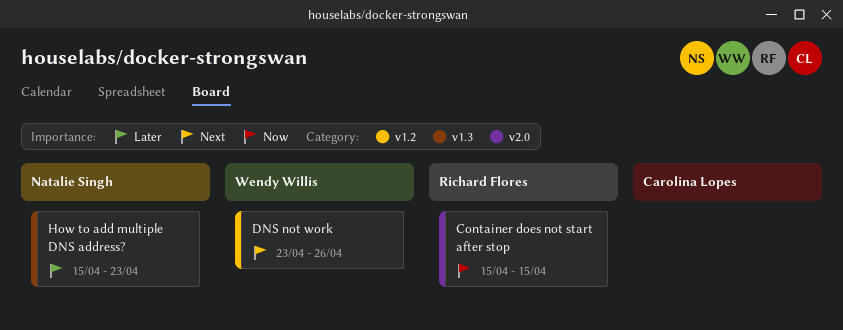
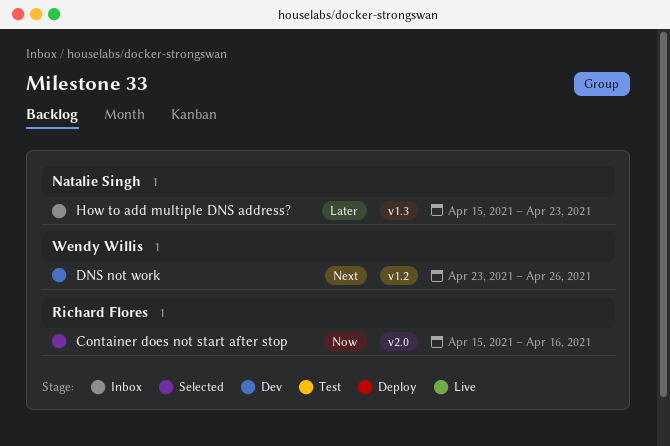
Container does not start after stop, due: Apr 15 -> Apr 16

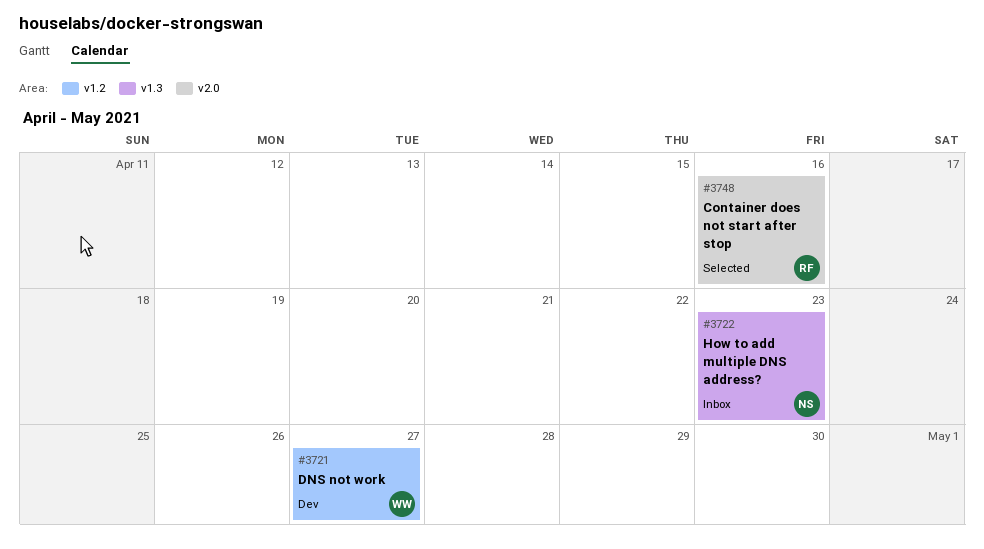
DNS not work, due: Apr 26 -> Apr 27

